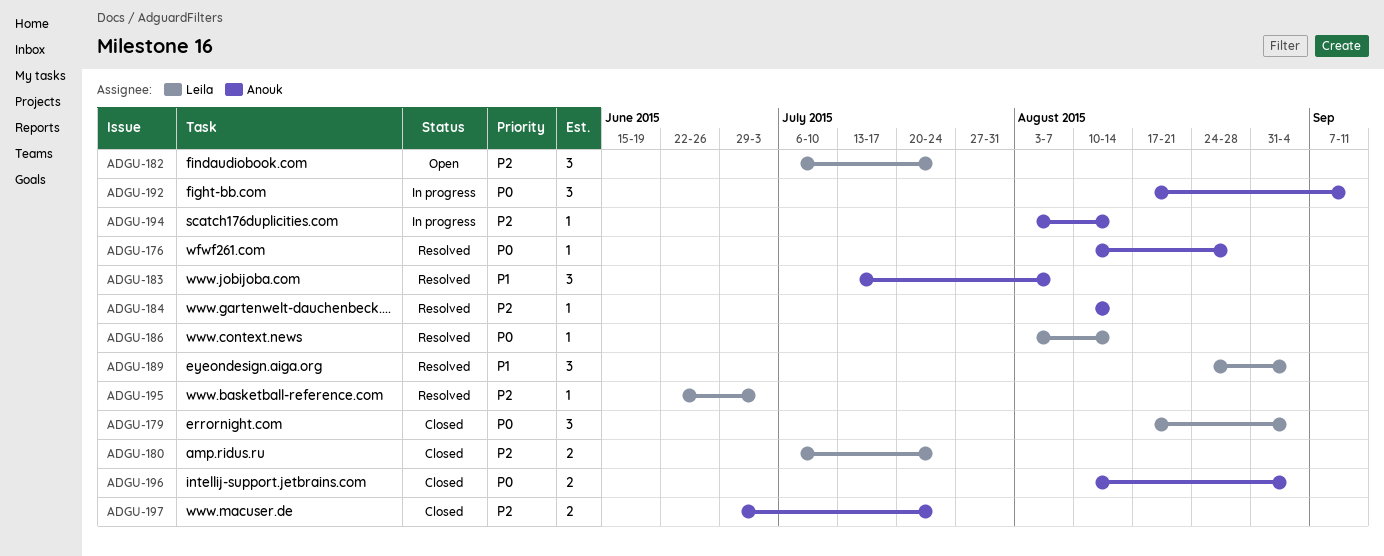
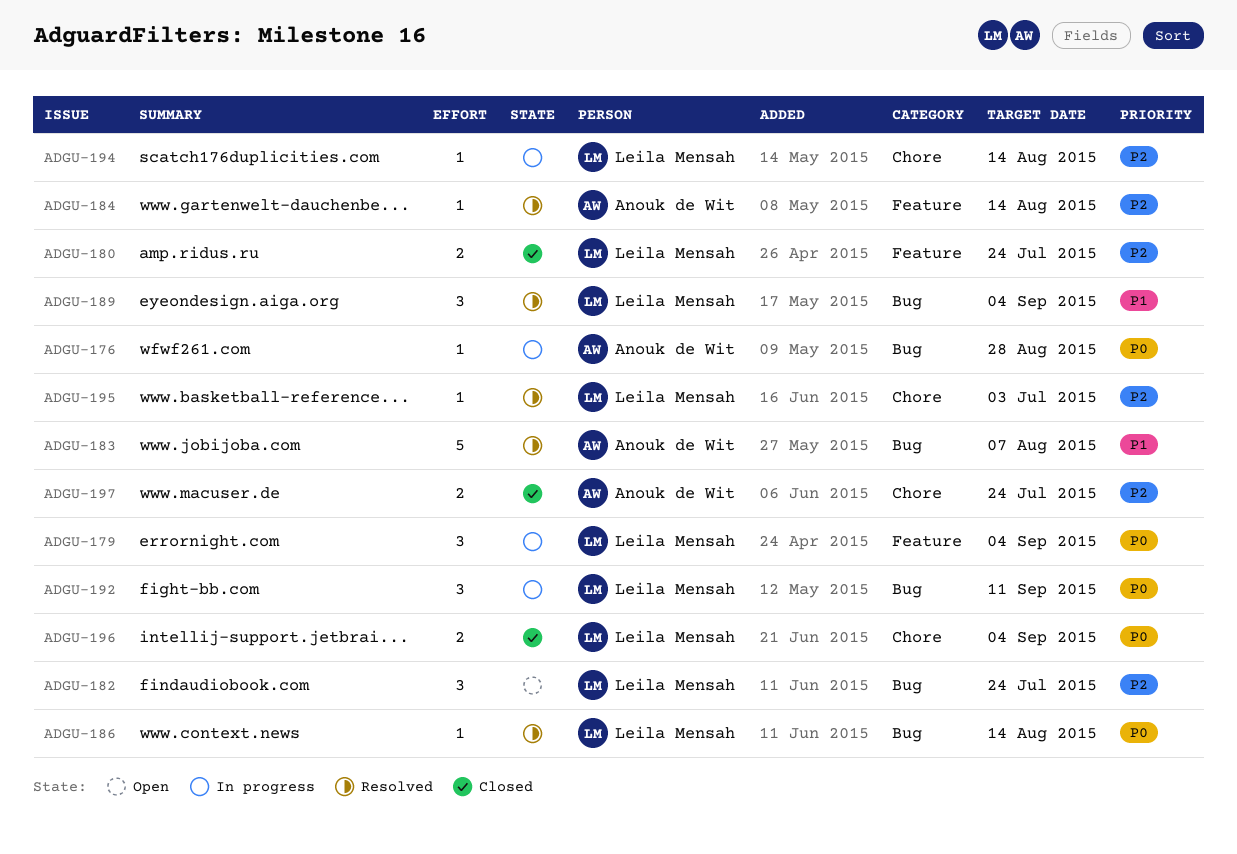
ADGU-176, status: Resolved -> In progress
ADGU-179, status: Closed -> In progress
ADGU-183, estimate: 3 -> 5
ADGU-192, owner: Anouk de Wit -> Leila Mensah
ADGU-194, owner: Anouk de Wit -> Leila Mensah
ADGU-196, owner: Anouk de Wit -> Leila Mensah

